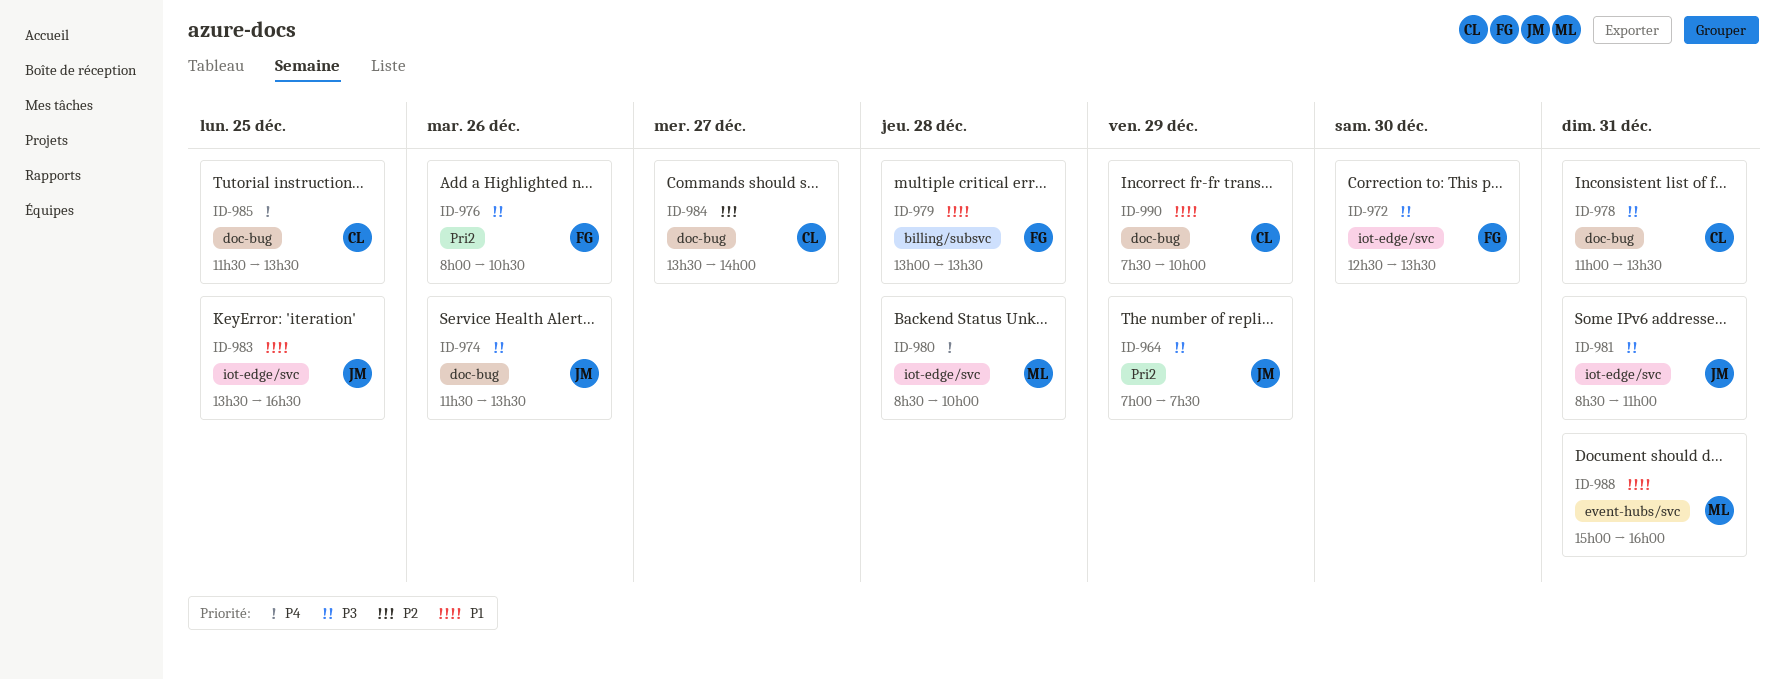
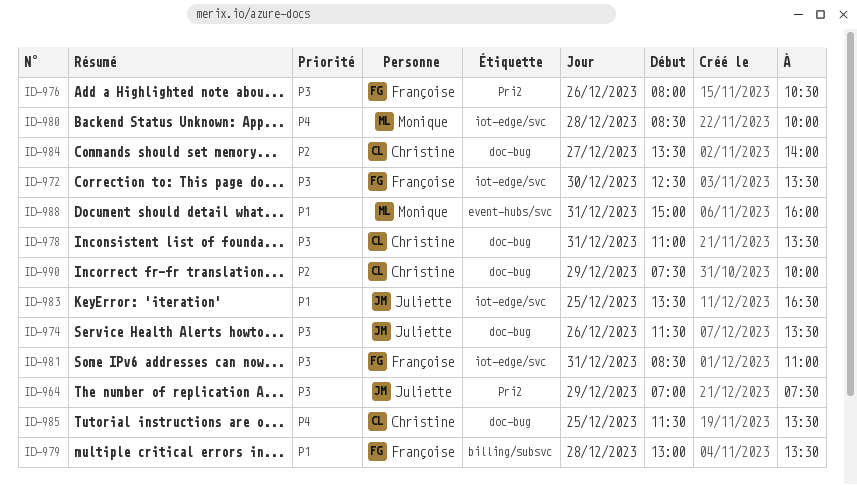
ID-981, owner: Juliette -> Françoise
ID-990, priority: P1 -> P2

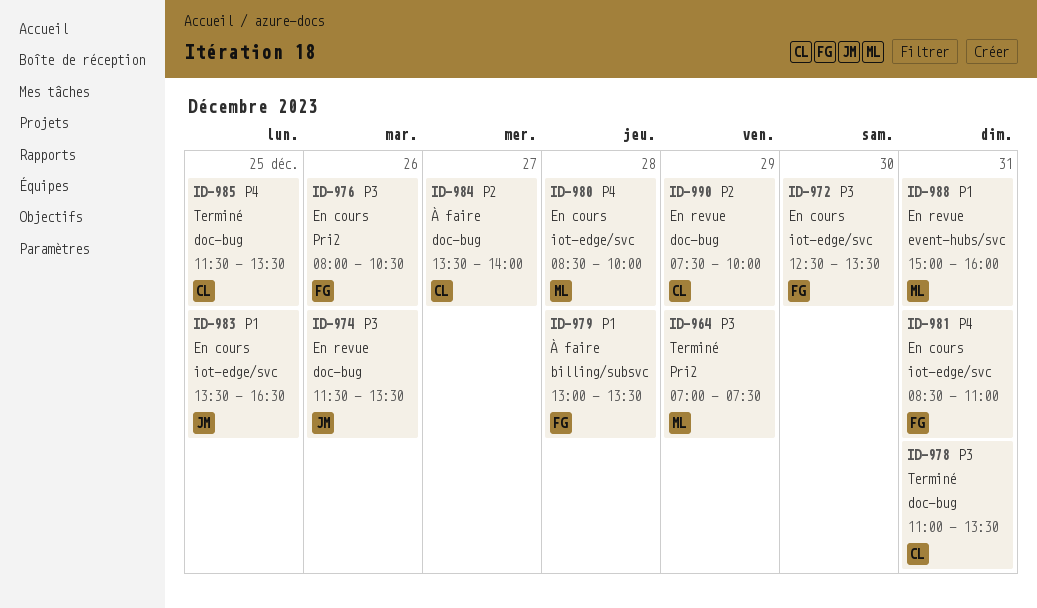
ID-964, owner: Juliette -> Monique
ID-981, priority: P3 -> P4

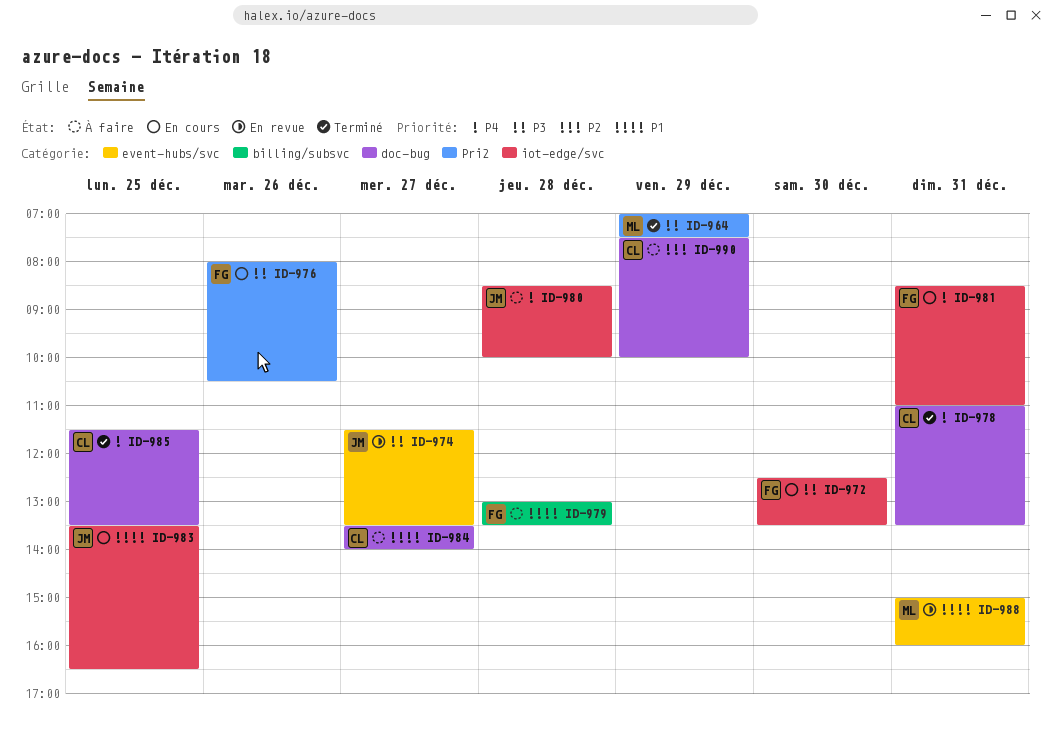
ID-974, label: doc-bug -> event-hubs/svc
ID-974, day: Dec 26 -> Dec 27
ID-978, priority: P3 -> P4
ID-980, status: En cours -> À faire
ID-980, owner: ML -> JM
ID-984, priority: P2 -> P1
ID-990, status: En revue -> À faire

